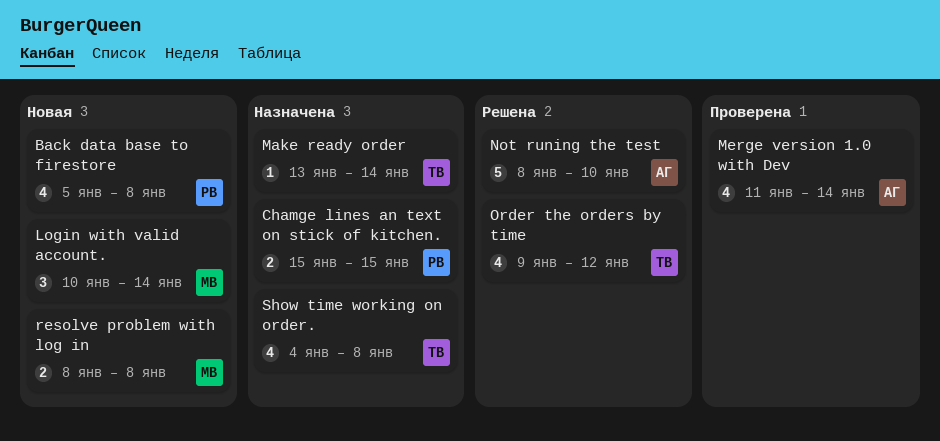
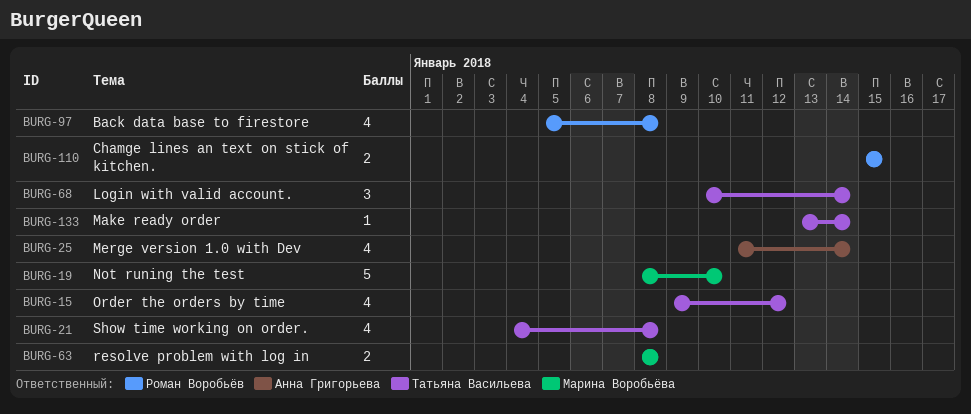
Login with valid account., owner: Марина Воробьёва -> Татьяна Васильева
Not runing the test, owner: Анна Григорьева -> Марина Воробьёва

